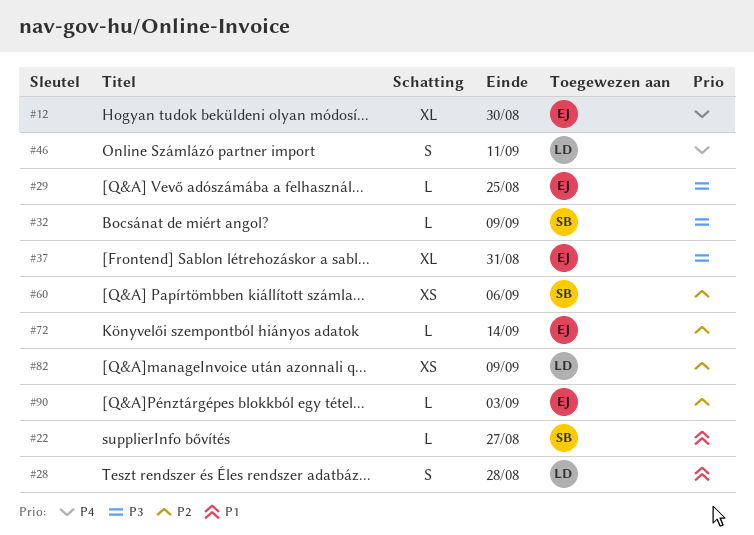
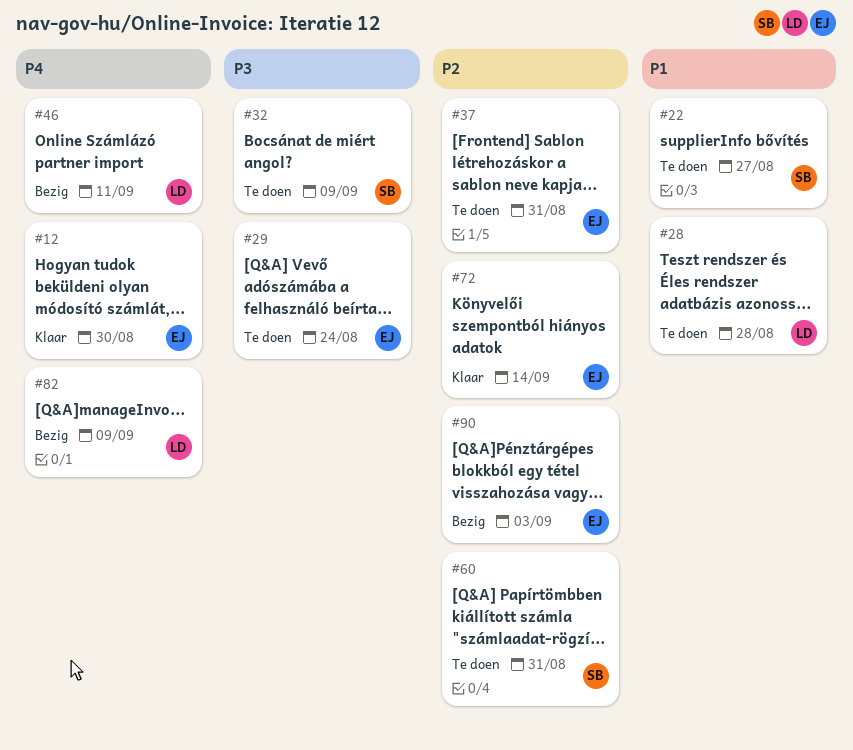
#29, due: Aug 25 -> Aug 24
#37, priority: P3 -> P2
#60, due: Sep 6 -> Aug 31
#82, priority: P2 -> P4

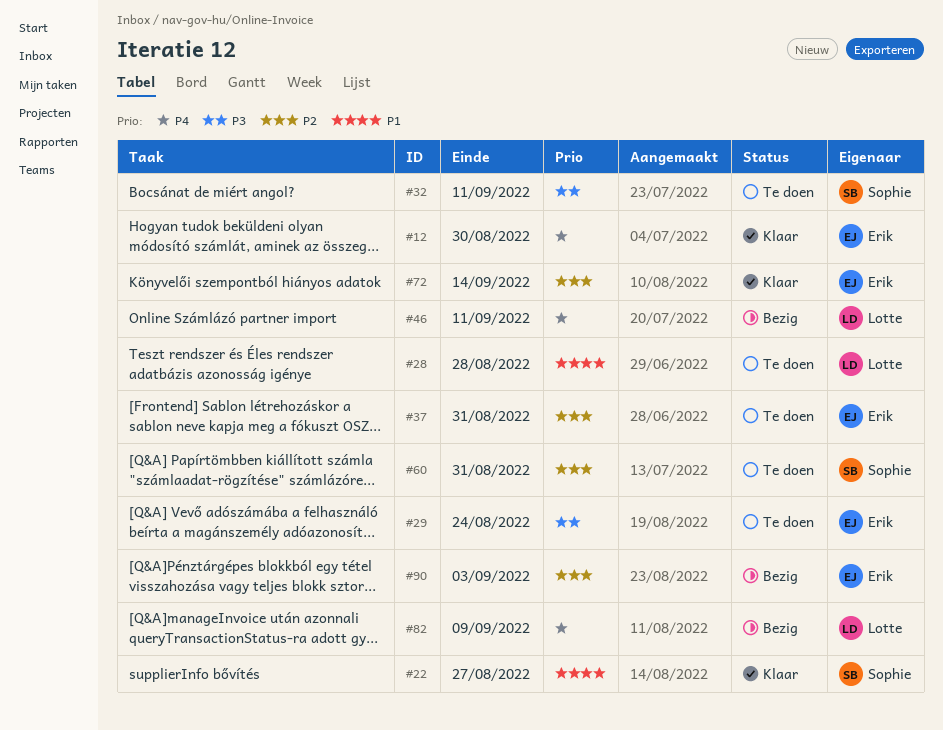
#22, status: Te doen -> Klaar
#32, due: Sep 9 -> Sep 11

